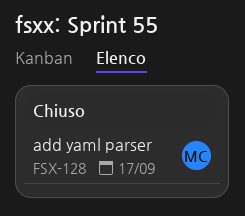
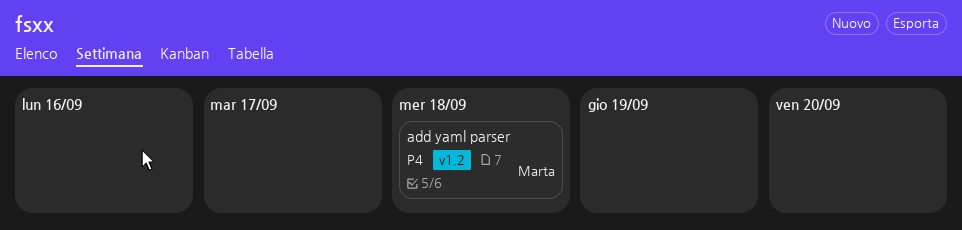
add yaml parser, due: Sep 17 -> Sep 18

